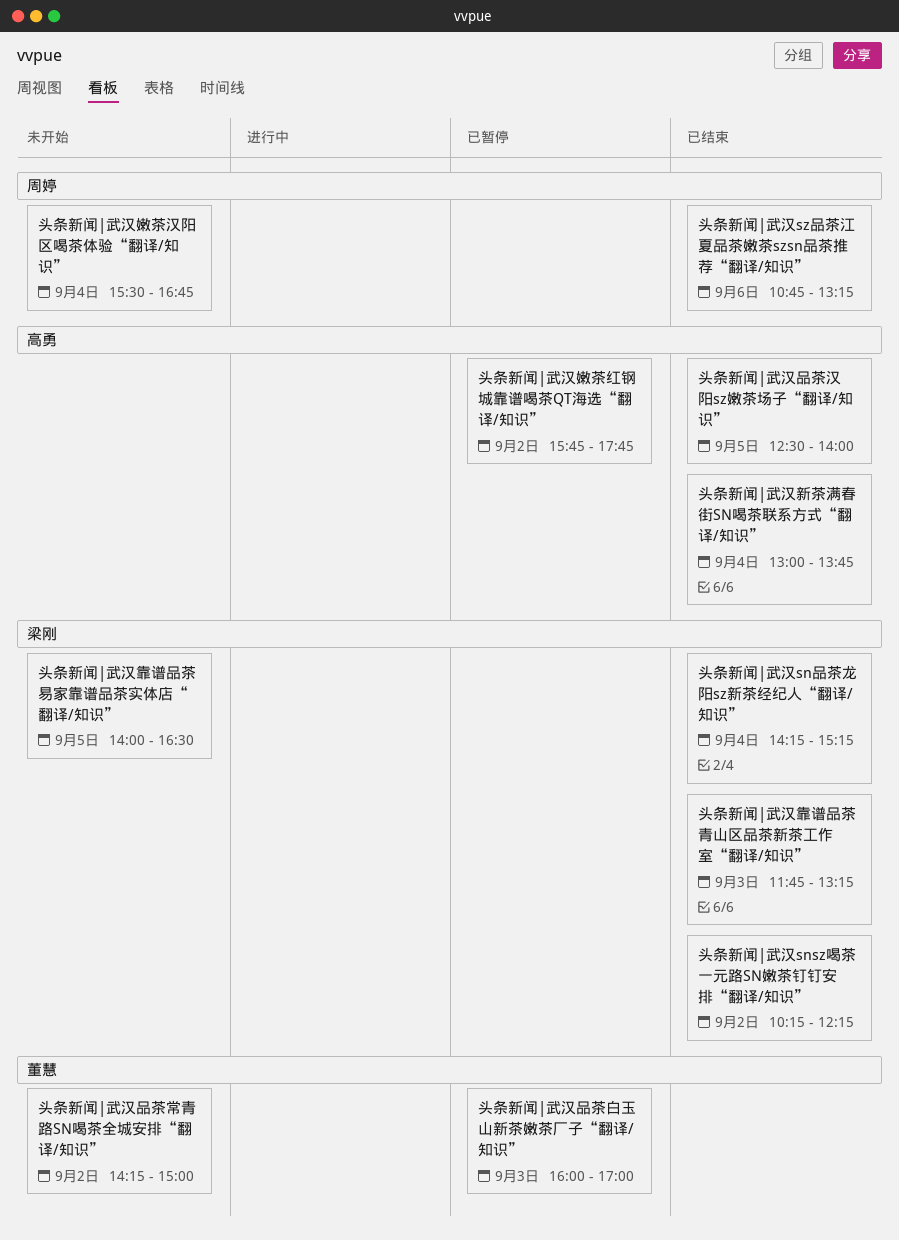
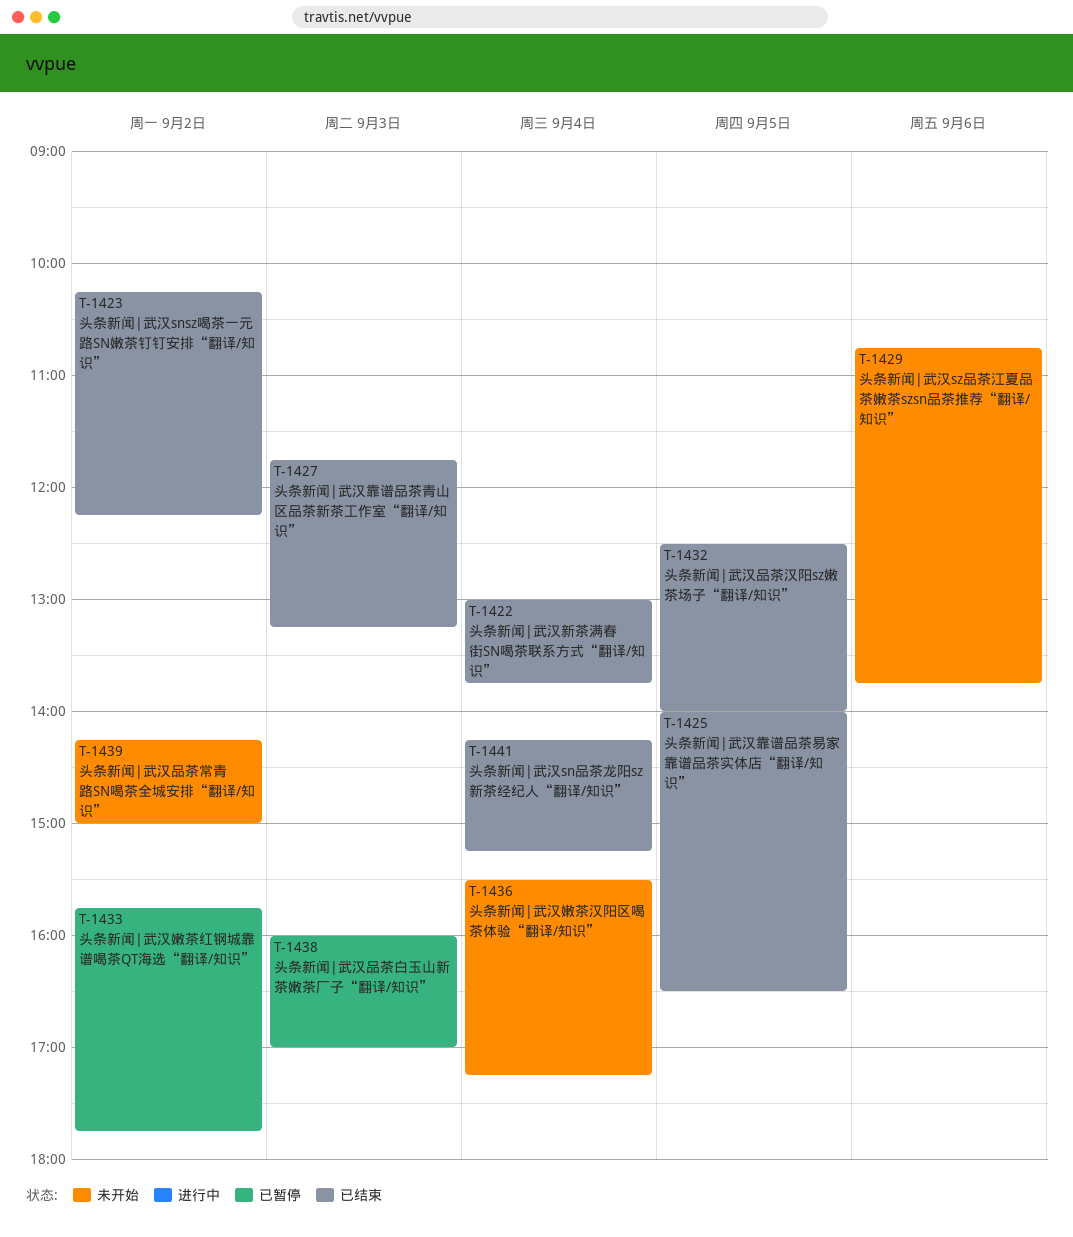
头条新闻|武汉sz品茶江夏品茶嫩茶szsn品茶推荐“翻译/知识”, status: 已结束 -> 未开始
头条新闻|武汉sz品茶江夏品茶嫩茶szsn品茶推荐“翻译/知识”, ends: 13:15 -> 13:45
头条新闻|武汉嫩茶汉阳区喝茶体验“翻译/知识”, ends: 16:45 -> 17:15
头条新闻|武汉靠谱品茶易家靠谱品茶实体店“翻译/知识”, status: 未开始 -> 已结束

